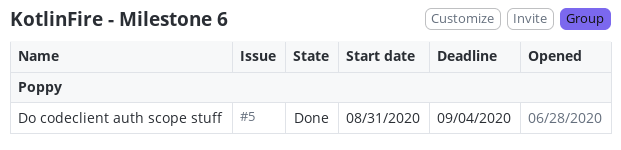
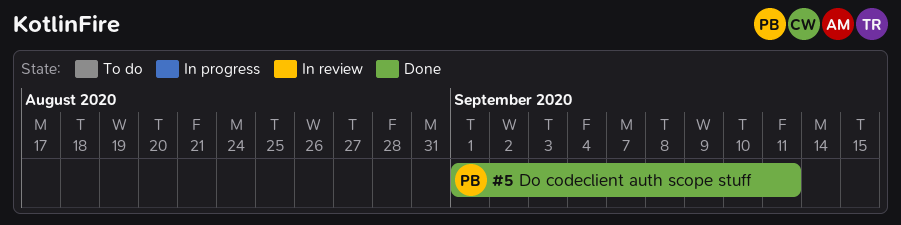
#5, start: Aug 31 -> Sep 1
#5, due: Sep 4 -> Sep 11

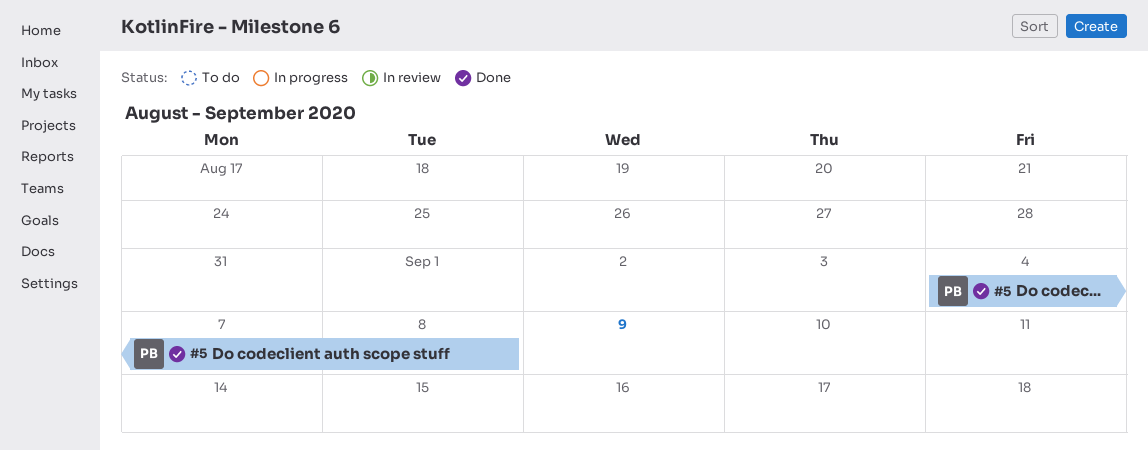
#5, start: Sep 1 -> Sep 4
#5, due: Sep 11 -> Sep 8

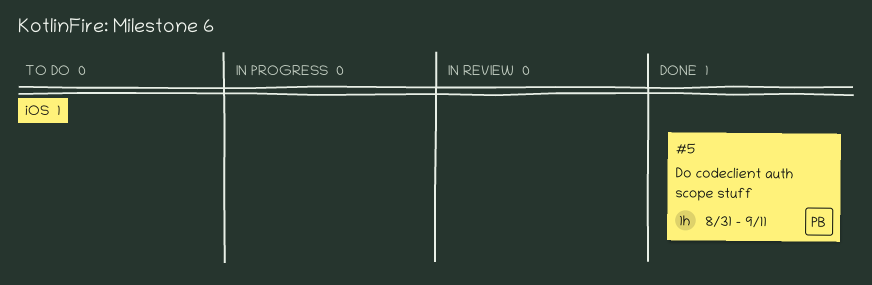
#5, start: Sep 4 -> Aug 31
#5, due: Sep 8 -> Sep 11

